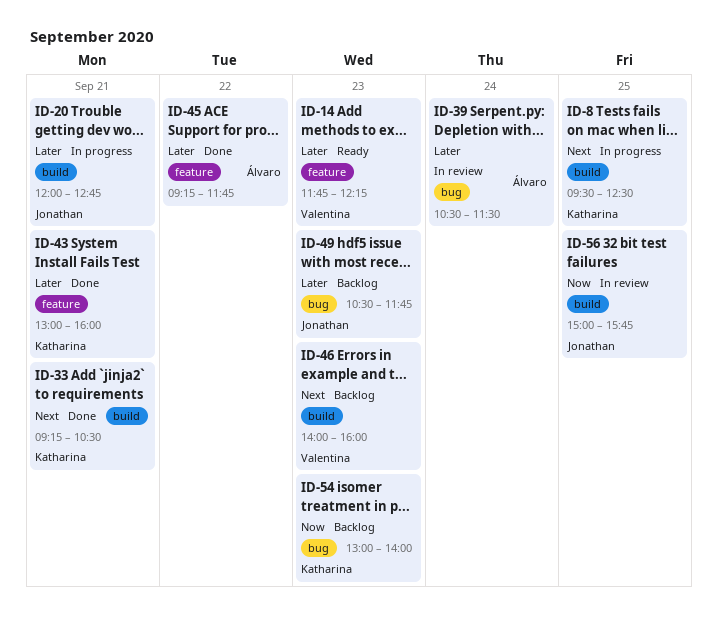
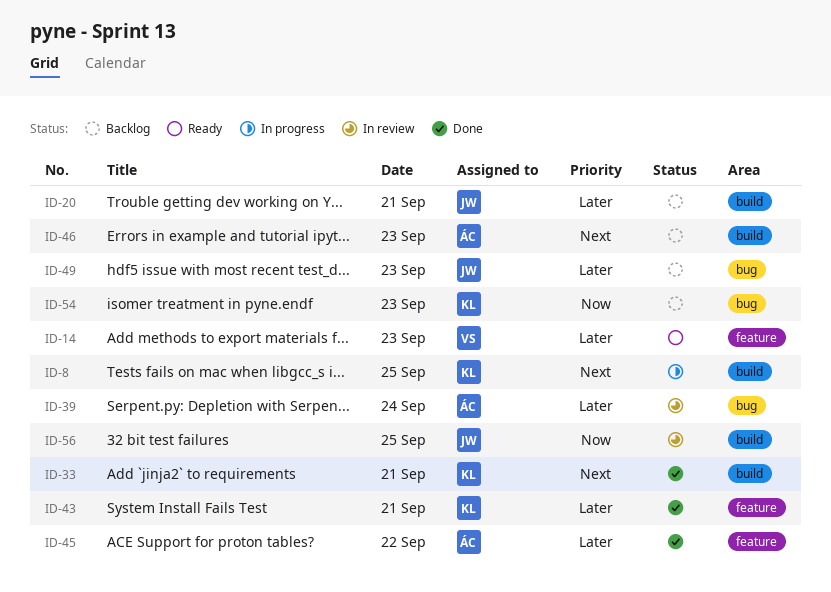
ID-20, status: In progress -> Backlog
ID-46, owner: Valentina -> Álvaro

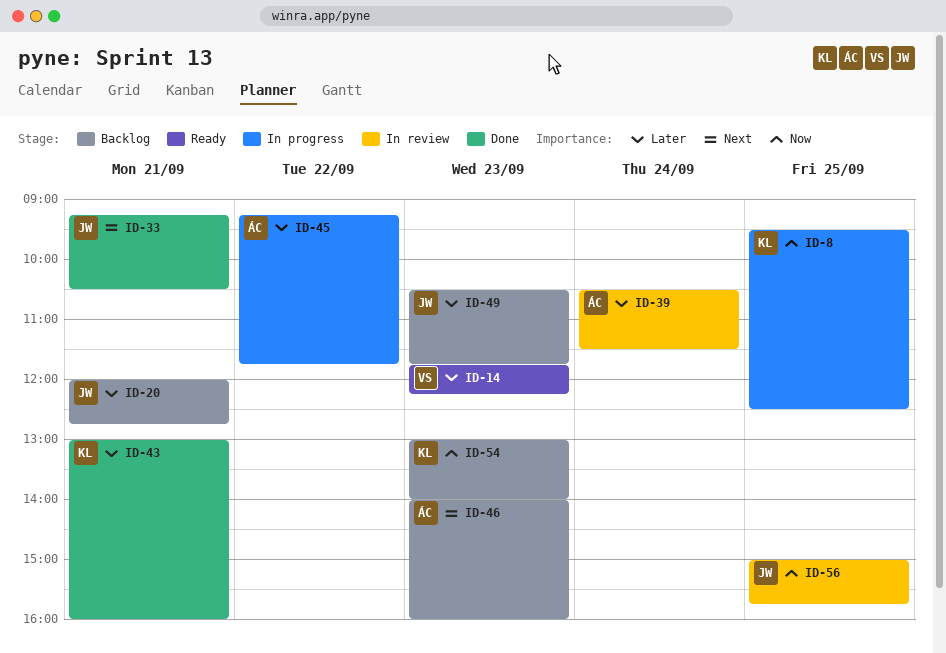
ID-8, priority: Next -> Now
ID-33, owner: KL -> JW
ID-45, status: Done -> In progress

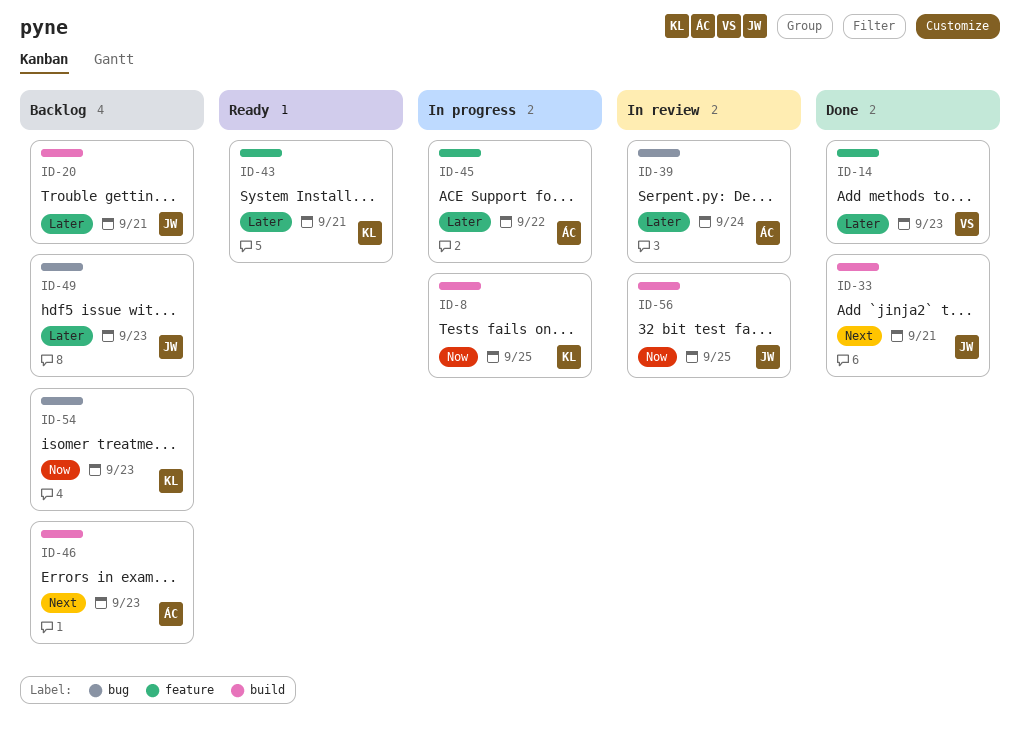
ID-14, status: Ready -> Done
ID-43, status: Done -> Ready

